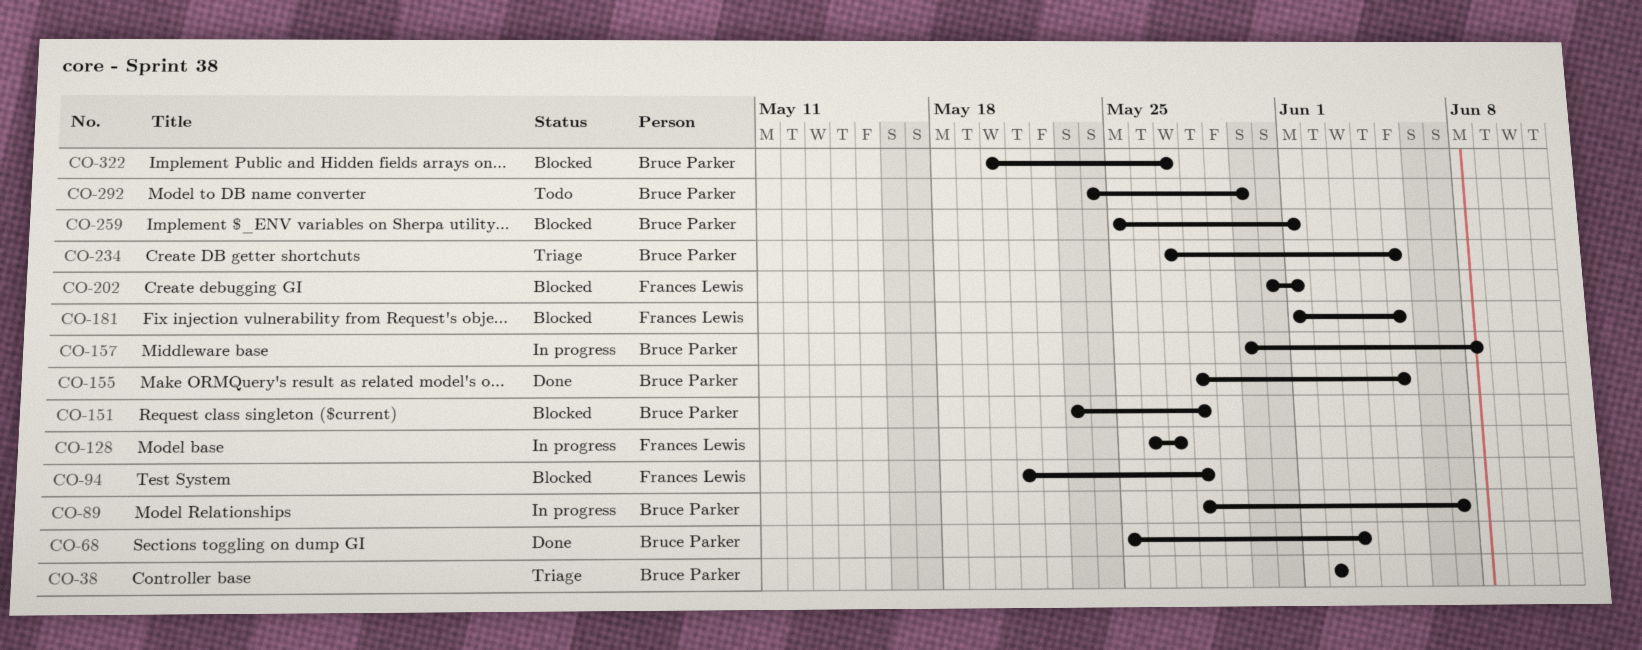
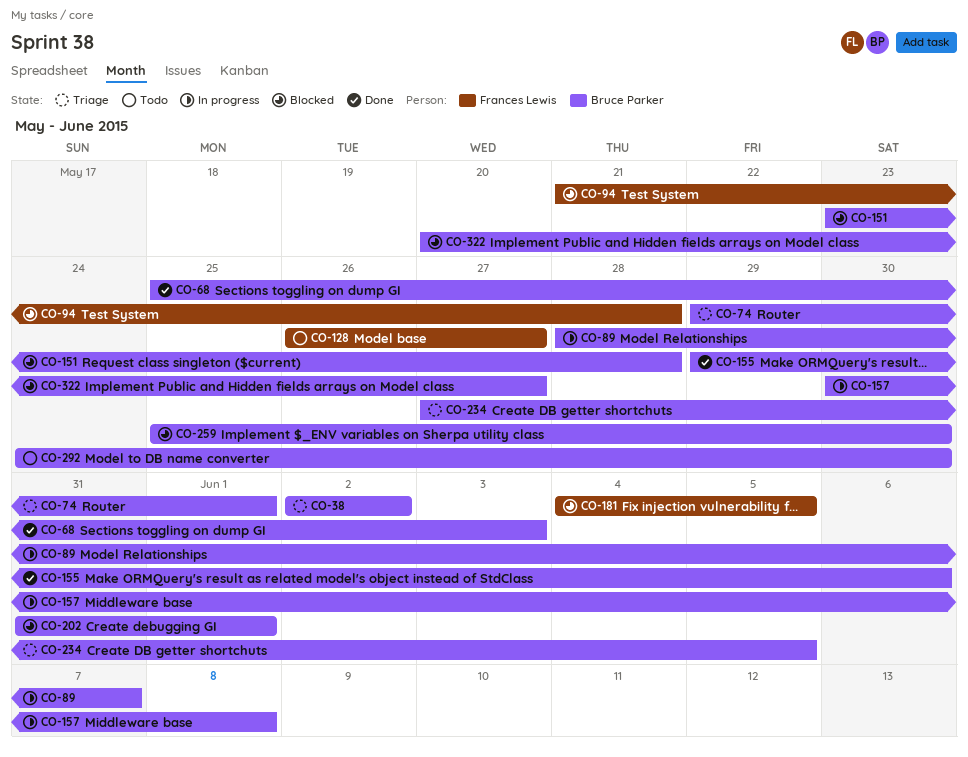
CO-74: none -> present
CO-128, status: In progress -> Todo
CO-155, start: May 28 -> May 29
CO-155, due: Jun 5 -> Jun 6
CO-181, start: Jun 1 -> Jun 4
CO-202, owner: Frances Lewis -> Bruce Parker
CO-259, due: Jun 1 -> May 30

